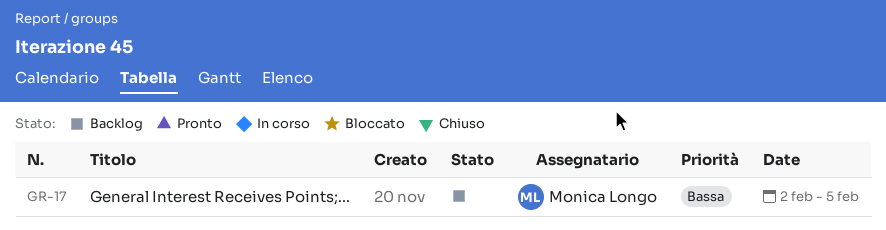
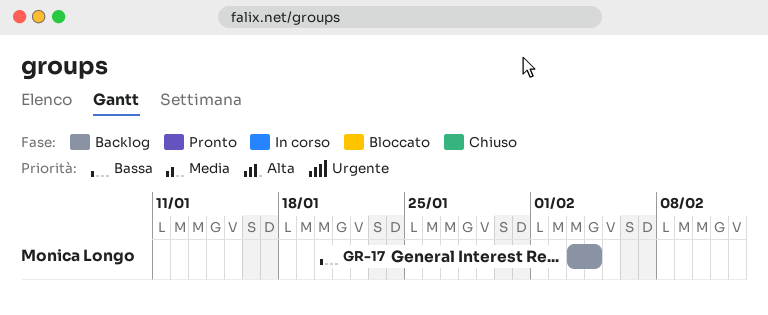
GR-17, start: Feb 2 -> Feb 3
GR-17, due: Feb 5 -> Feb 4

